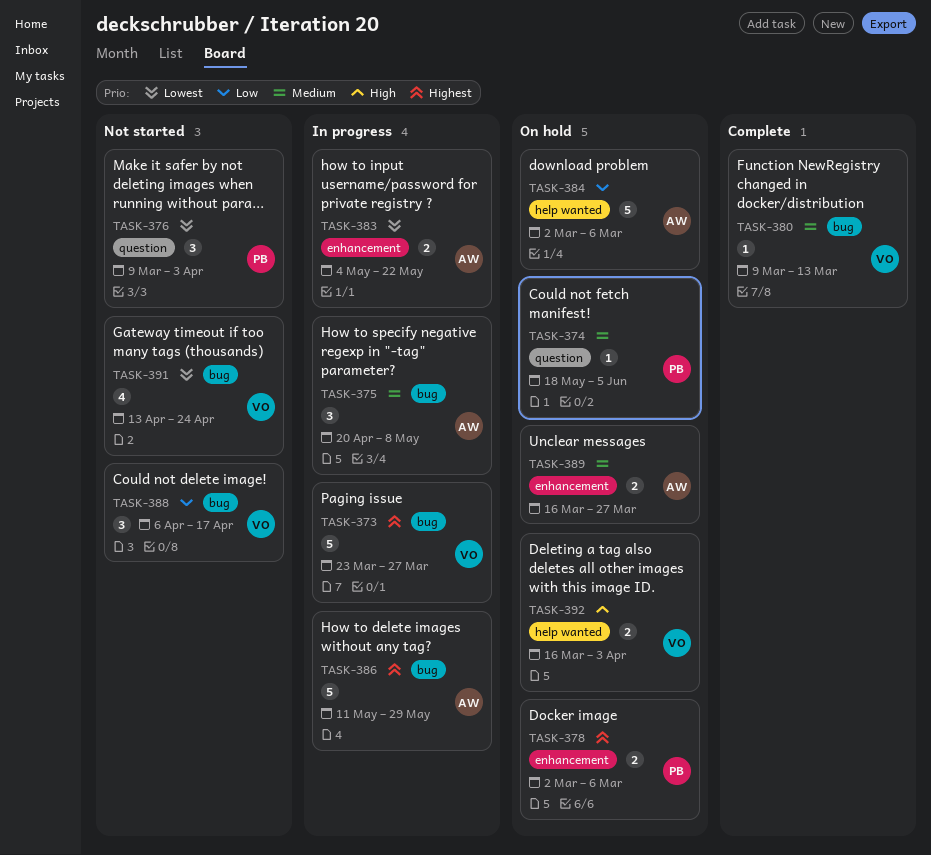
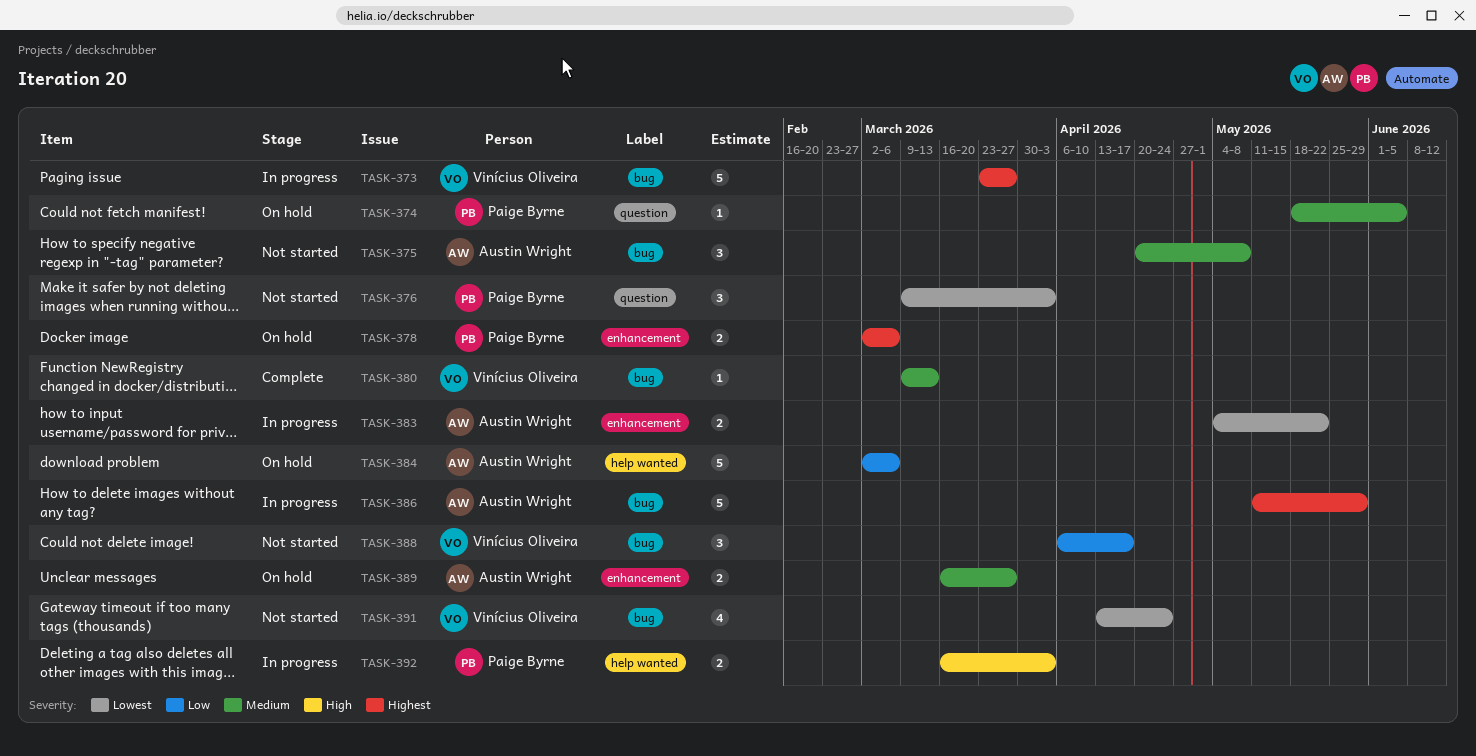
TASK-375, status: In progress -> Not started
TASK-392, status: On hold -> In progress
TASK-392, owner: Vinícius Oliveira -> Paige Byrne

